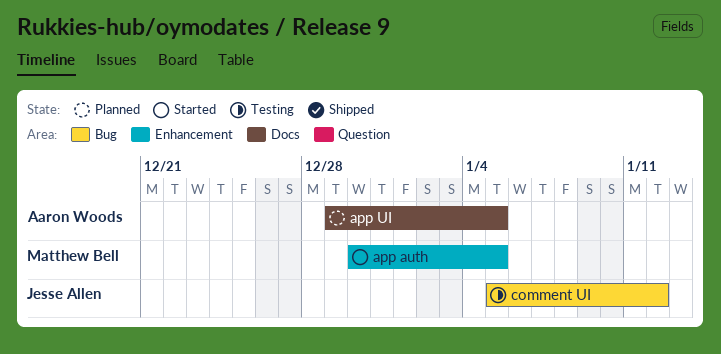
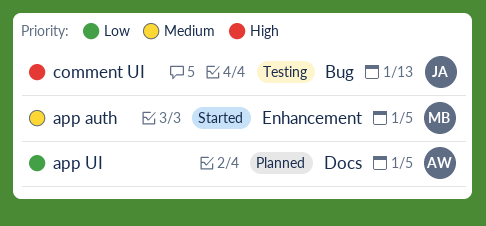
comment UI, due: Jan 12 -> Jan 13

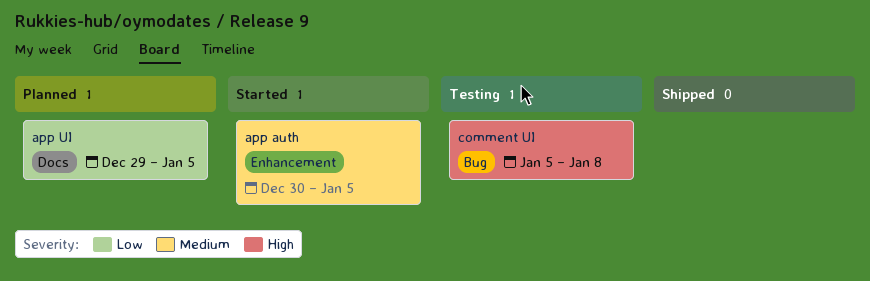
comment UI, due: Jan 13 -> Jan 8

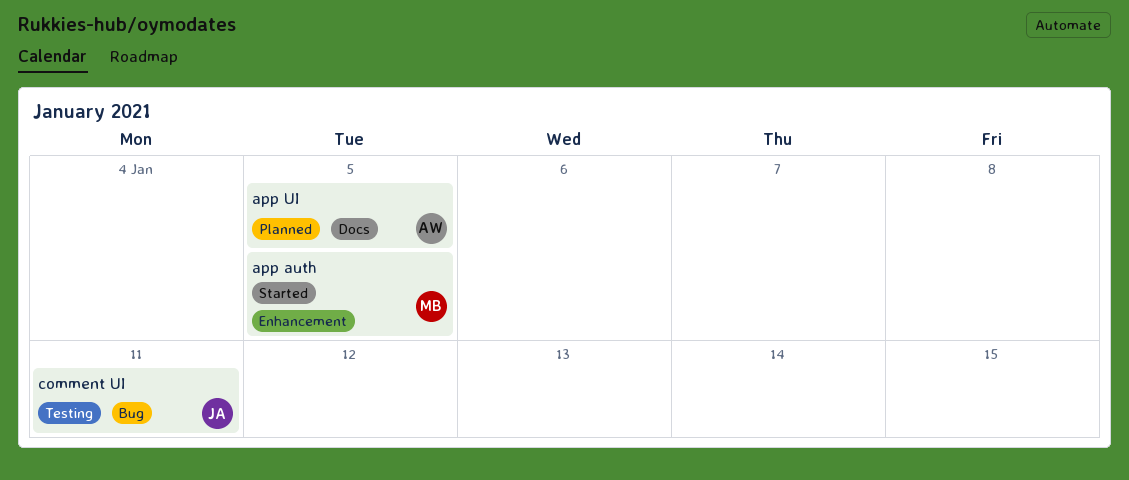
comment UI, due: Jan 8 -> Jan 11

